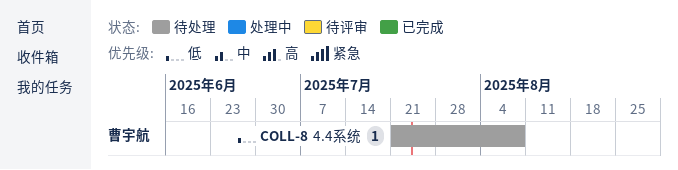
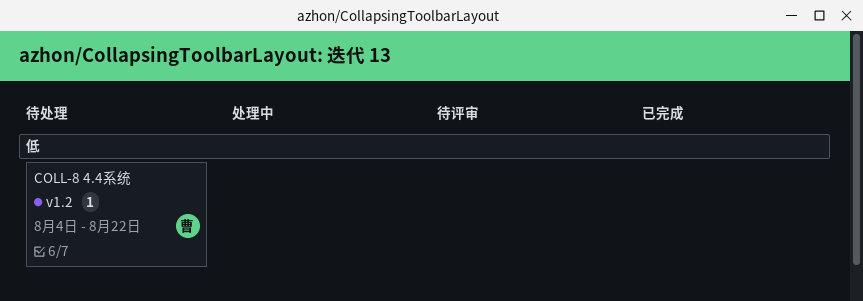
COLL-8, start: Jul 21 -> Aug 4
COLL-8, due: Aug 8 -> Aug 22

